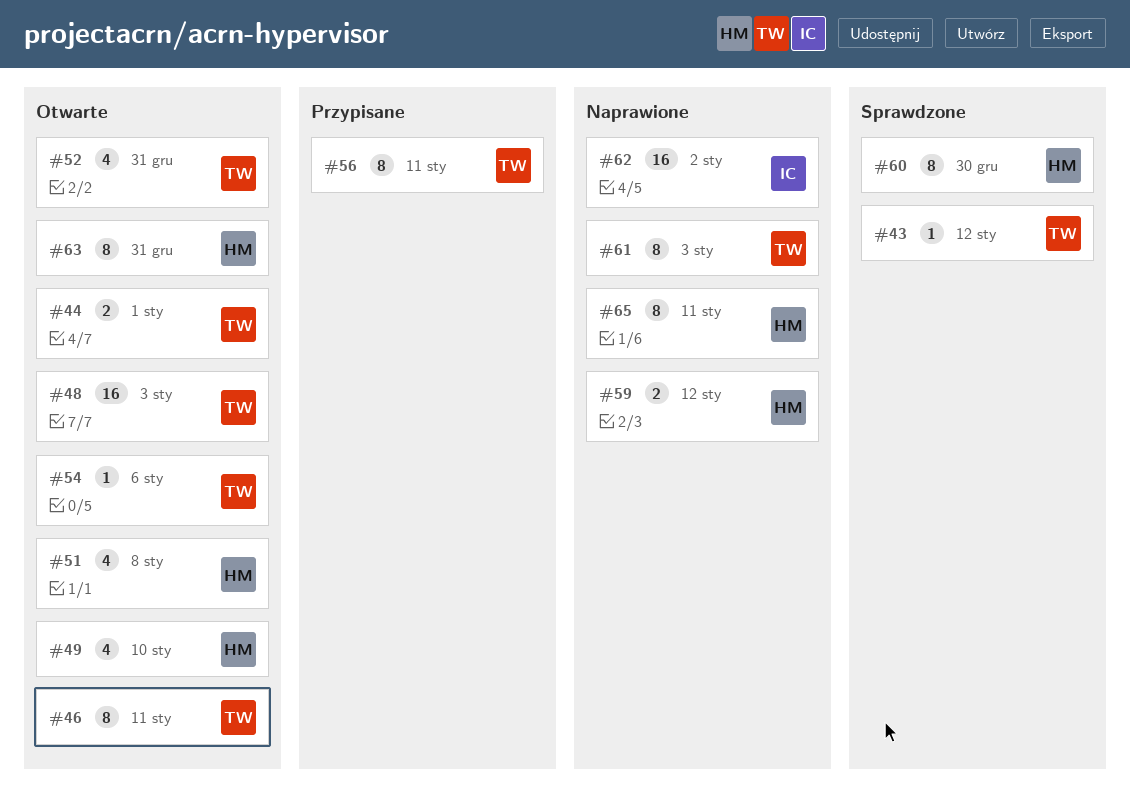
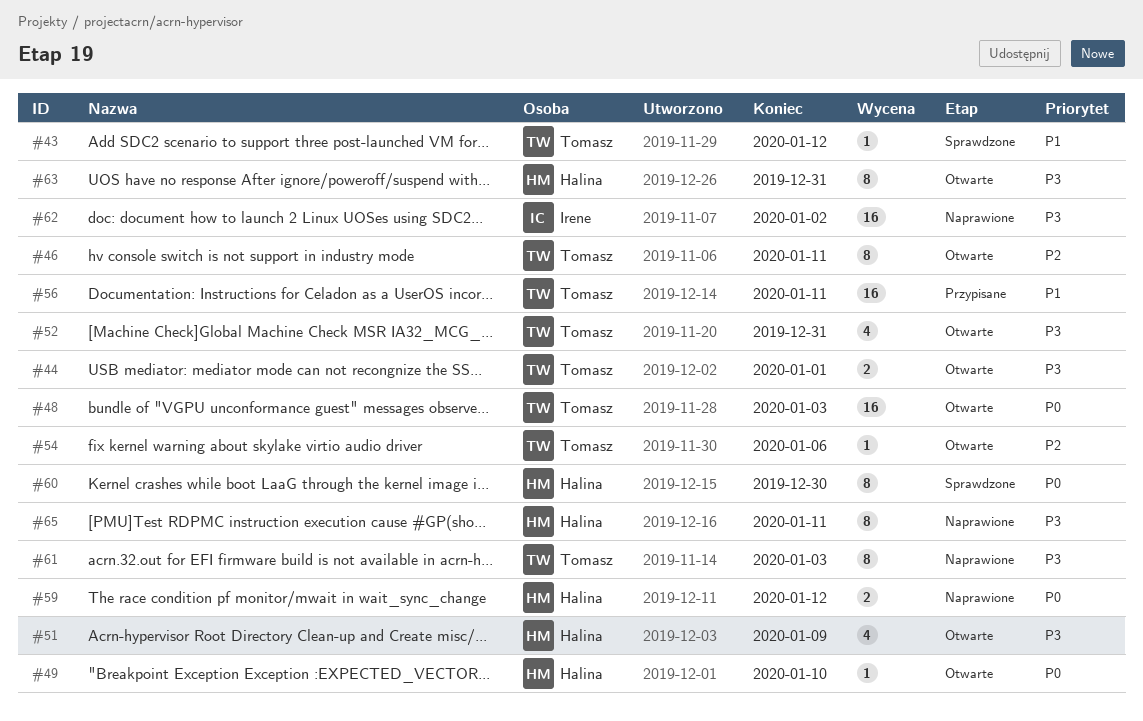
#49, estimate: 4 -> 1
#51, due: Jan 8 -> Jan 9
#56, estimate: 8 -> 16

